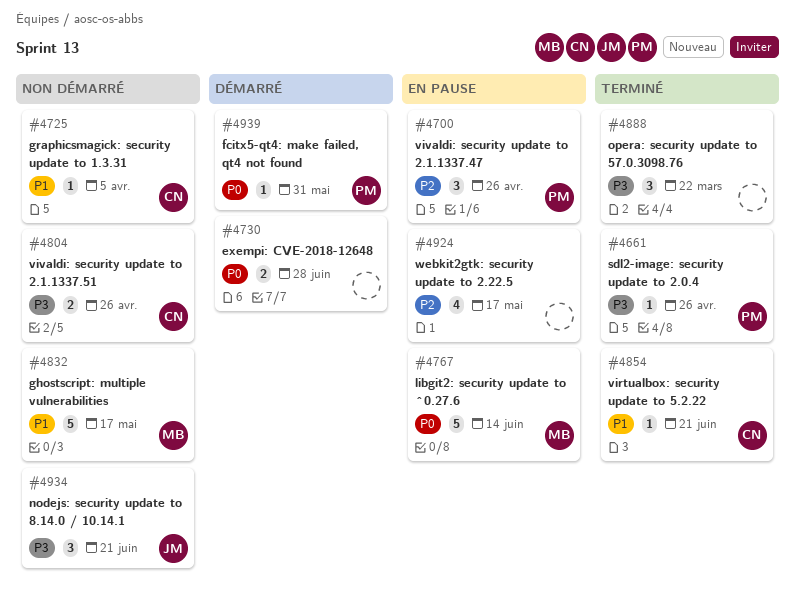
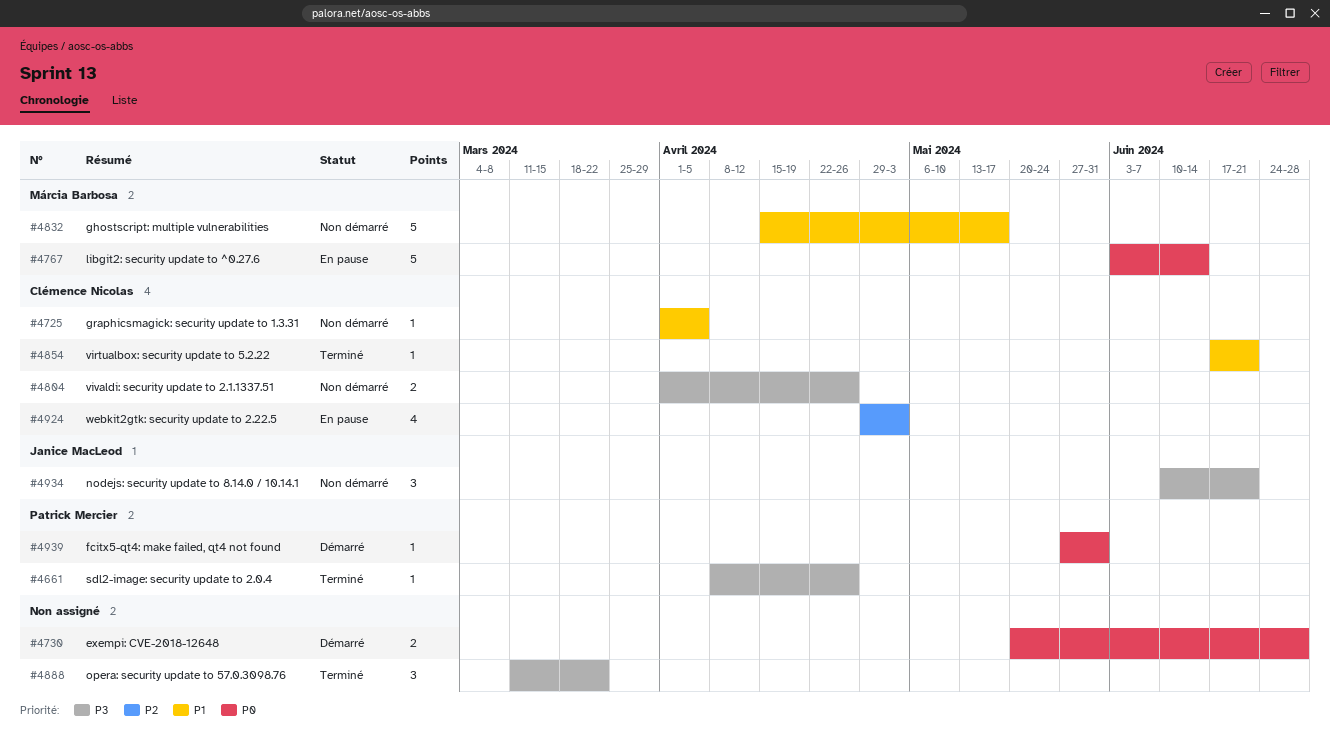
#4700: present -> none
#4924, owner: none -> Clémence Nicolas
#4924, due: May 17 -> May 3

